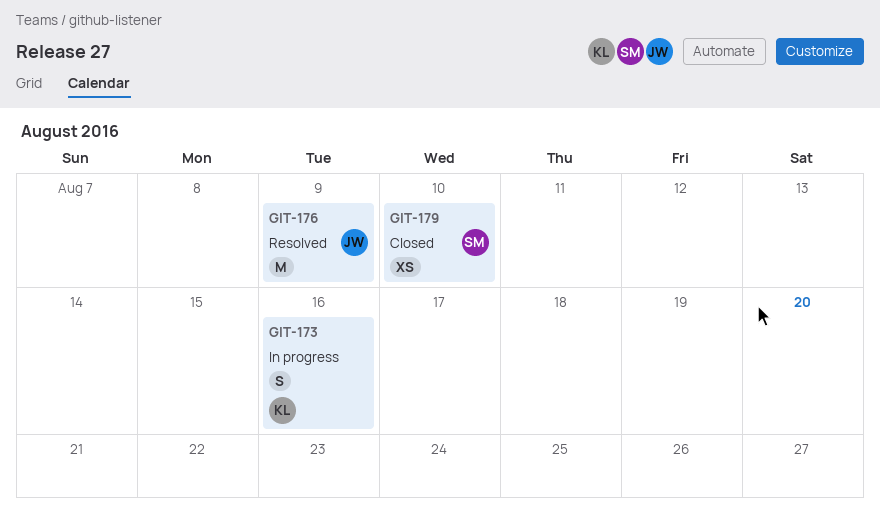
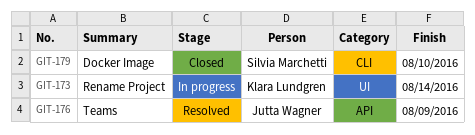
GIT-173, due: Aug 16 -> Aug 14

